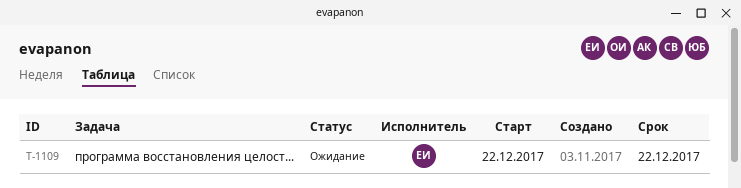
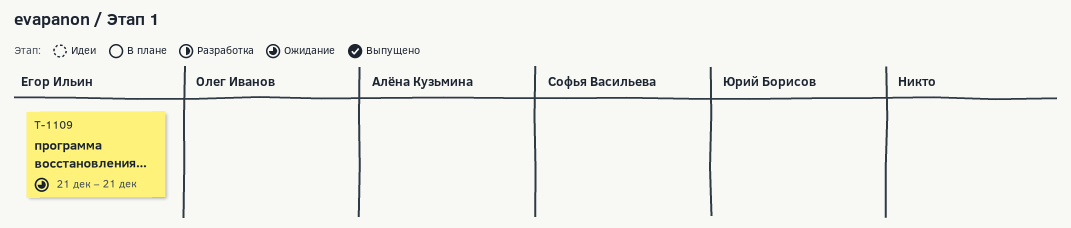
T-1109, start: Dec 22 -> Dec 21
T-1109, due: Dec 22 -> Dec 21

